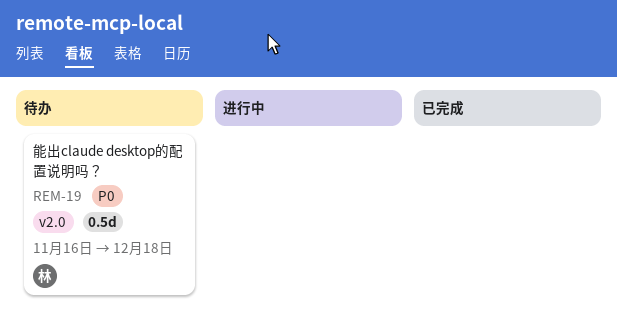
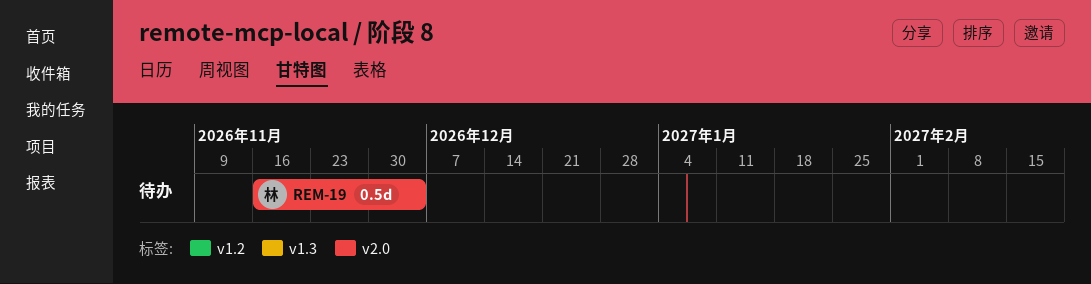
REM-19, due: Dec 18 -> Dec 4

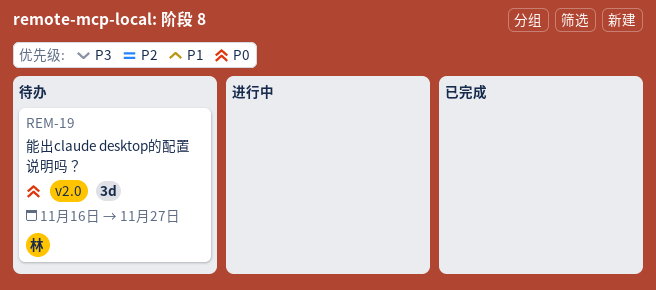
REM-19, estimate: 0.5d -> 3d
REM-19, due: Dec 4 -> Nov 27

